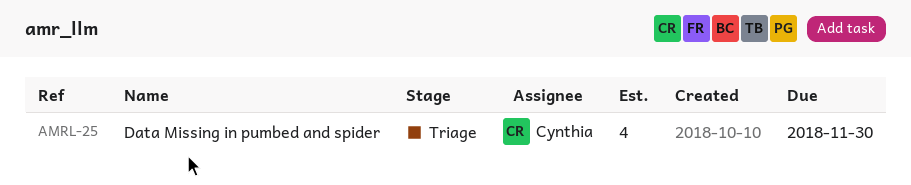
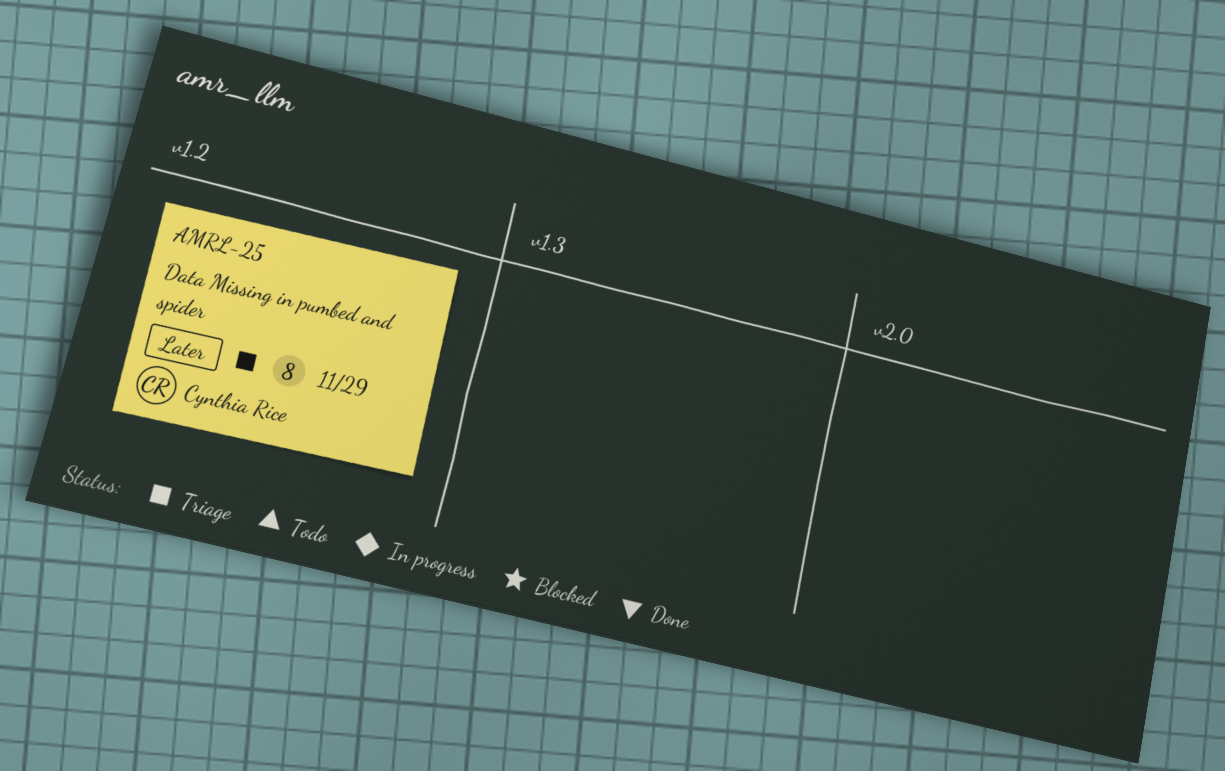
AMRL-25, estimate: 4 -> 8
AMRL-25, due: Nov 30 -> Nov 29

